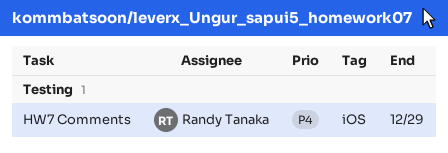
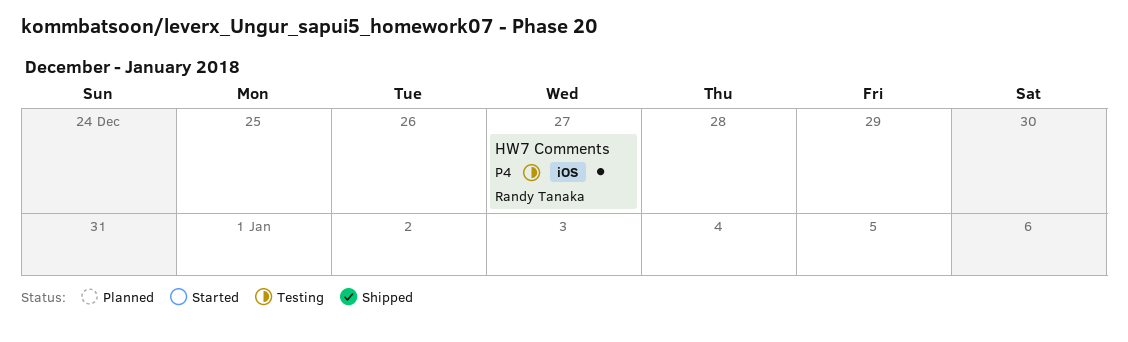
HW7 Comments, due: Dec 29 -> Dec 27

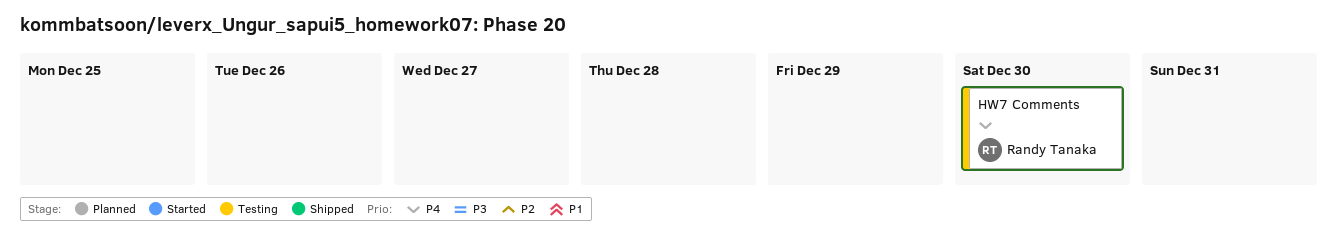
HW7 Comments, due: Dec 27 -> Dec 30

